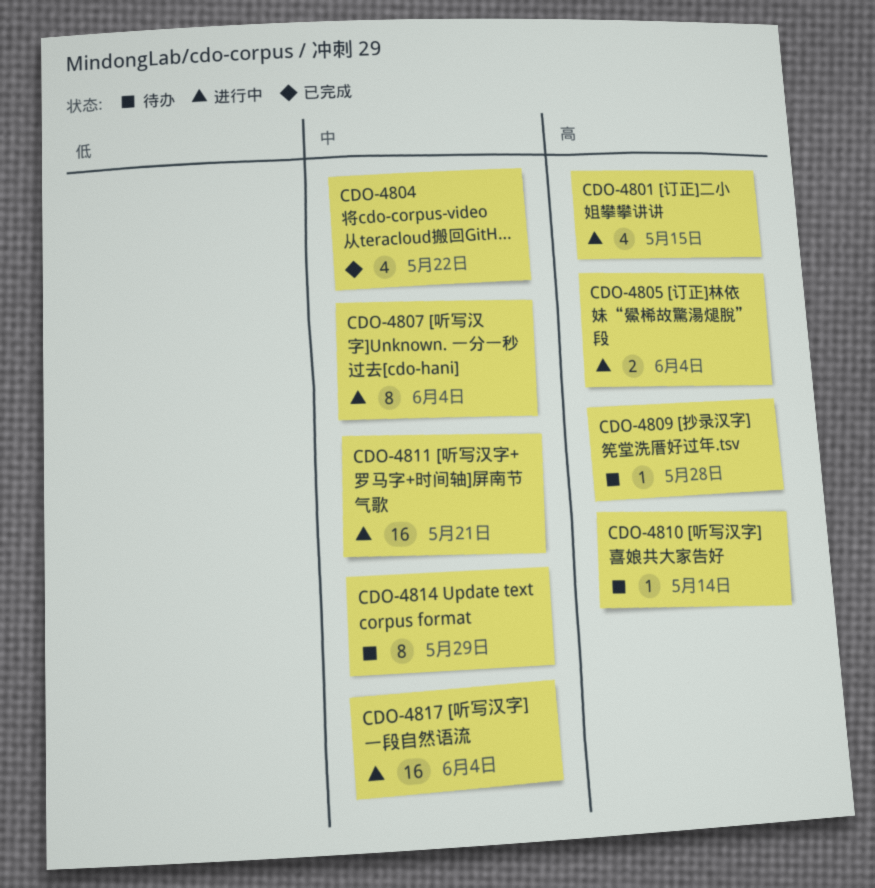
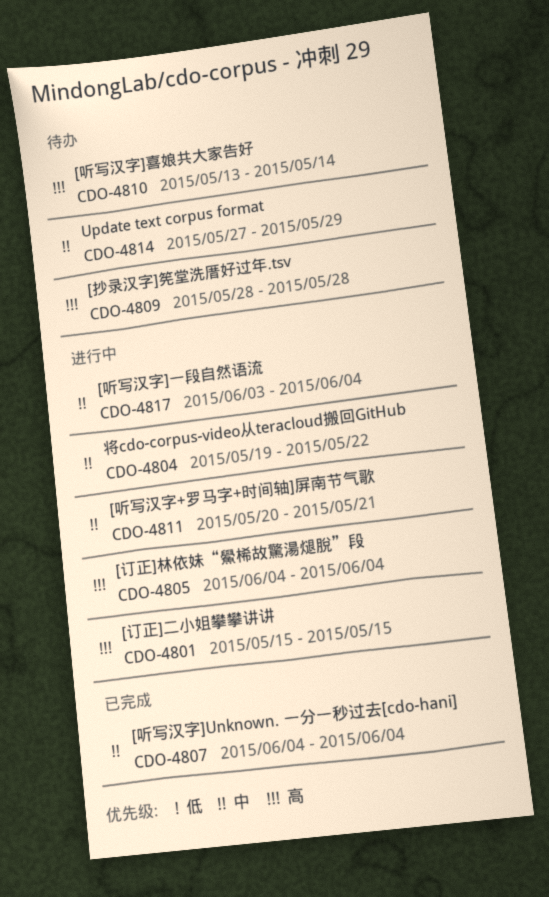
CDO-4804, status: 已完成 -> 进行中
CDO-4807, status: 进行中 -> 已完成

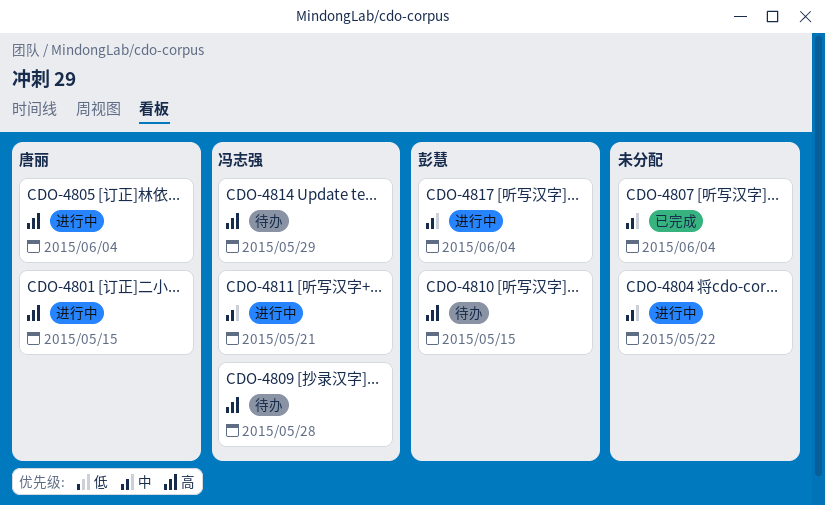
CDO-4810, due: May 14 -> May 15
CDO-4814, priority: 中 -> 高

